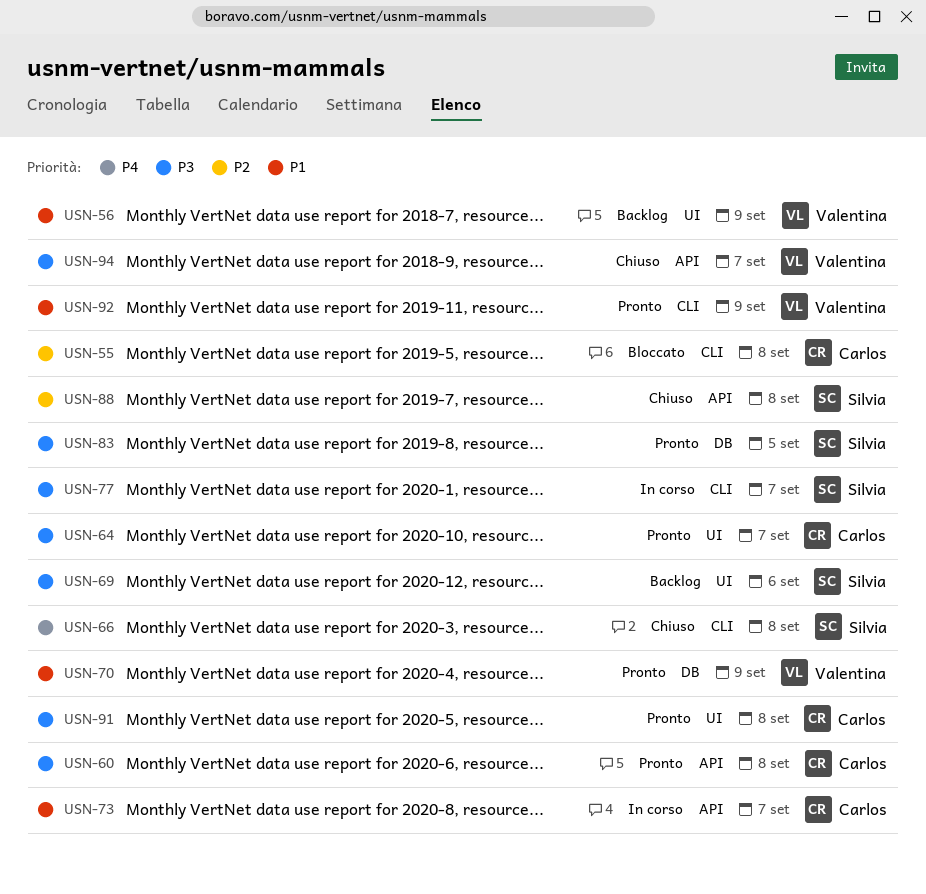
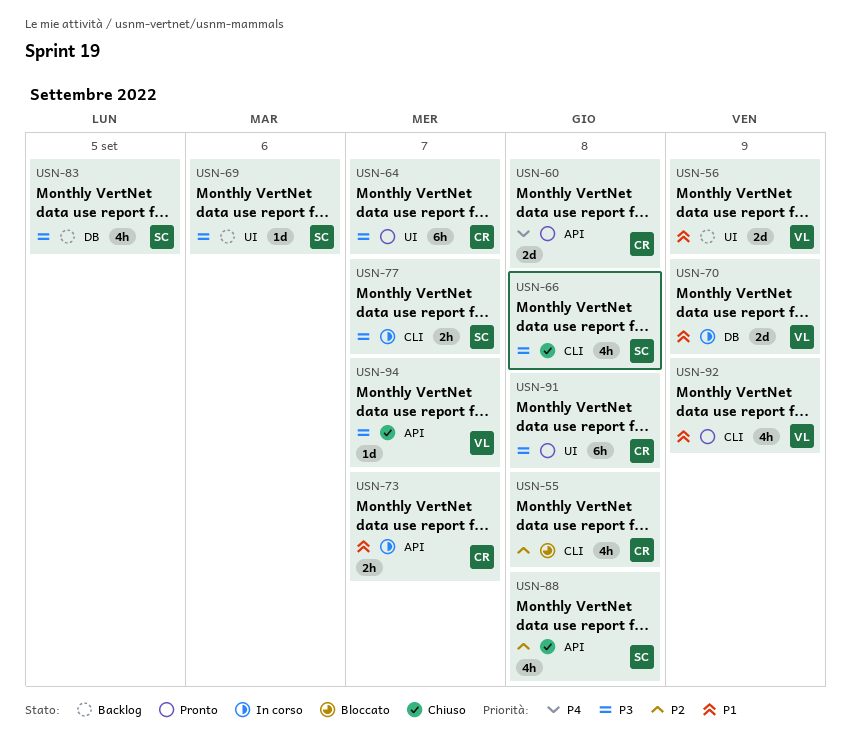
USN-60, priority: P3 -> P4
USN-66, priority: P4 -> P3
USN-70, status: Pronto -> In corso
USN-83, status: Pronto -> Backlog

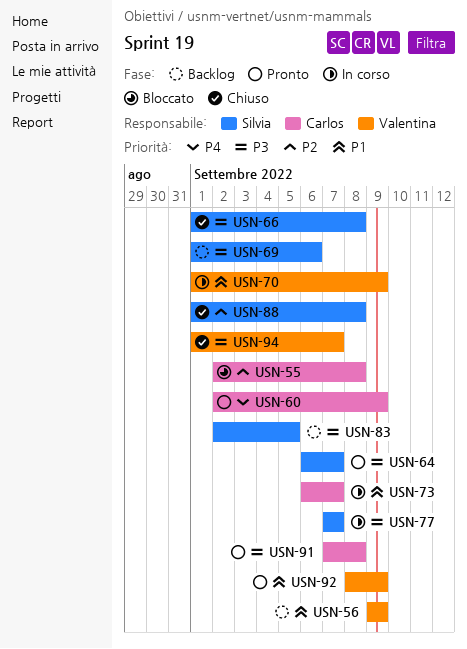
USN-60, due: Sep 8 -> Sep 9
USN-64, owner: Carlos -> Silvia

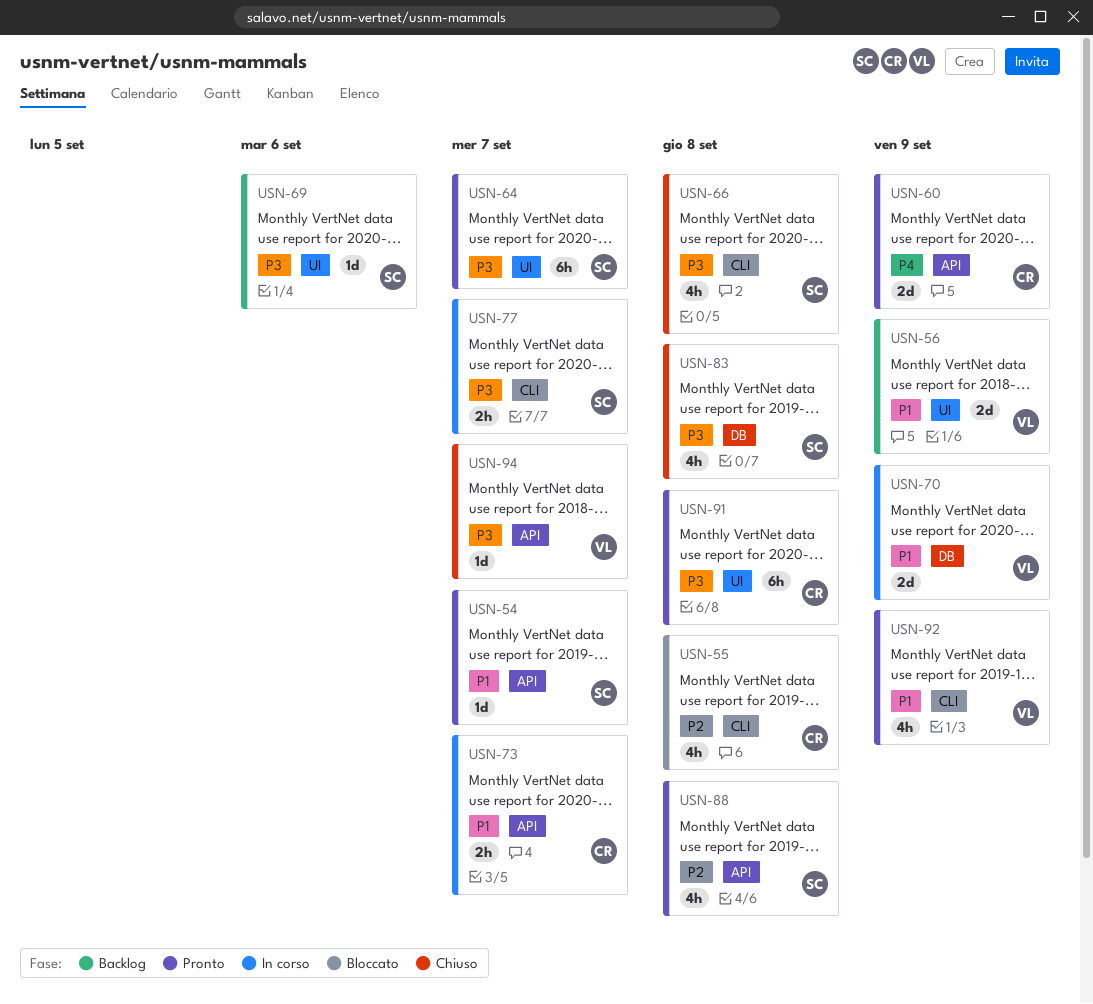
USN-54: none -> present
USN-83, status: Backlog -> Chiuso
USN-83, due: Sep 5 -> Sep 8
USN-88, status: Chiuso -> Pronto

